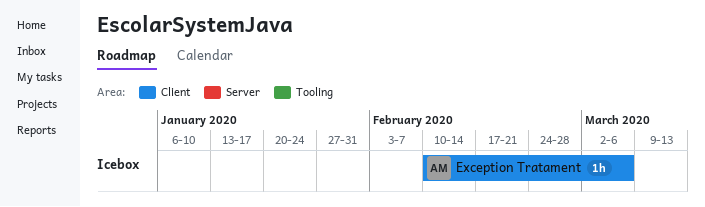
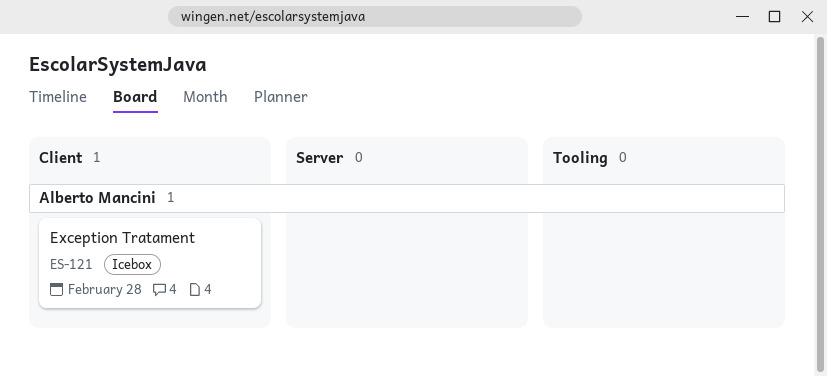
Exception Tratament, due: Mar 6 -> Feb 28

